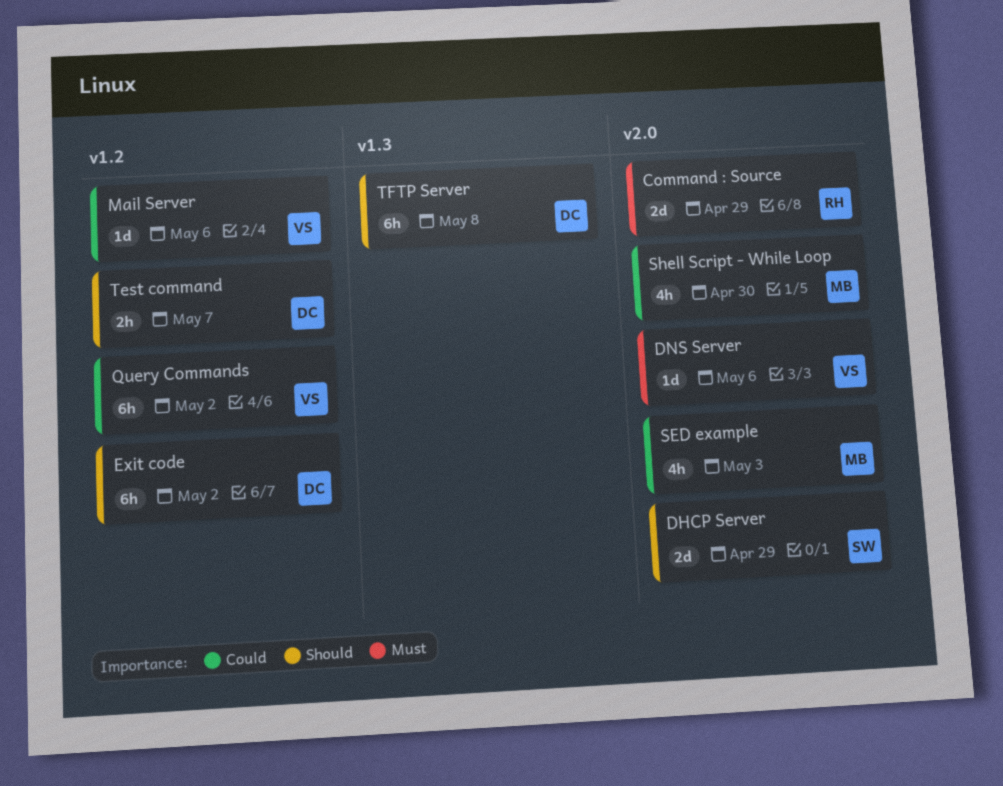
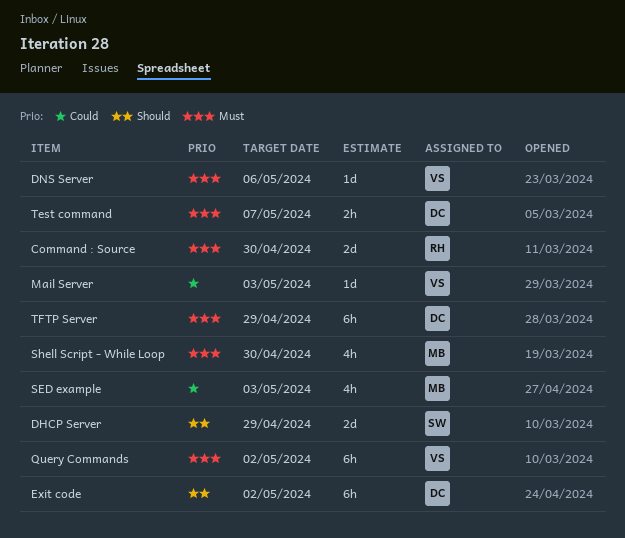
Command : Source, due: Apr 29 -> Apr 30
Mail Server, due: May 6 -> May 3
Query Commands, priority: Could -> Must
Shell Script - While Loop, priority: Could -> Must
Test command, priority: Should -> Must
TFTP Server, priority: Should -> Must
TFTP Server, due: May 8 -> Apr 29

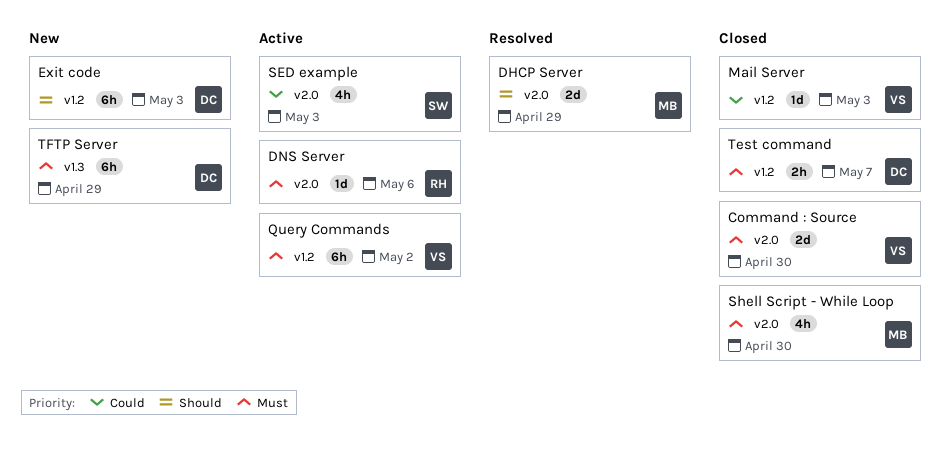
Command : Source, owner: RH -> VS
DHCP Server, owner: SW -> MB
DNS Server, owner: VS -> RH
Exit code, due: May 2 -> May 3
SED example, owner: MB -> SW

